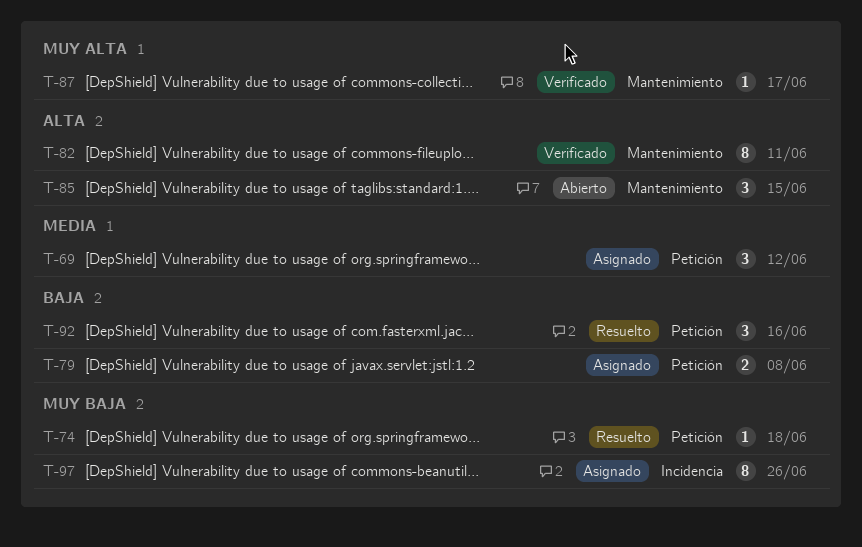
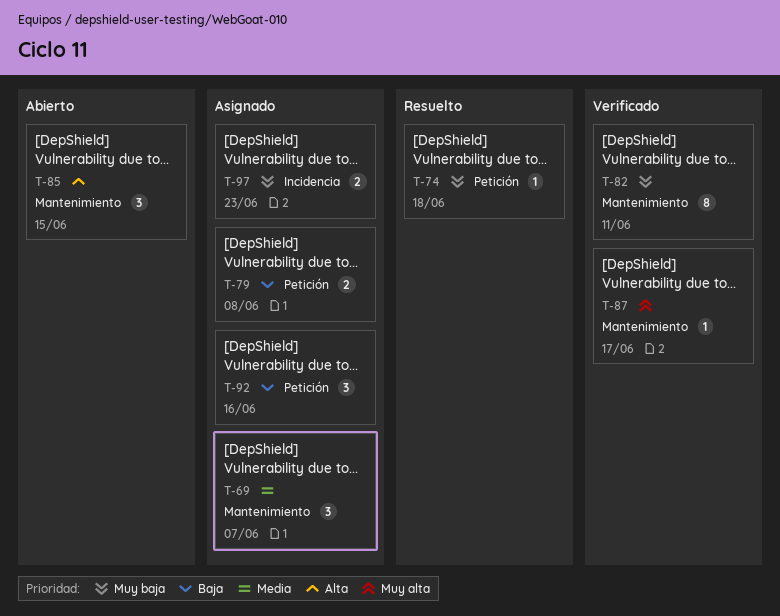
T-69, label: Petición -> Mantenimiento
T-69, due: Jun 12 -> Jun 7
T-82, priority: Alta -> Muy baja
T-92, status: Resuelto -> Asignado
T-97, estimate: 8 -> 2
T-97, due: Jun 26 -> Jun 23

